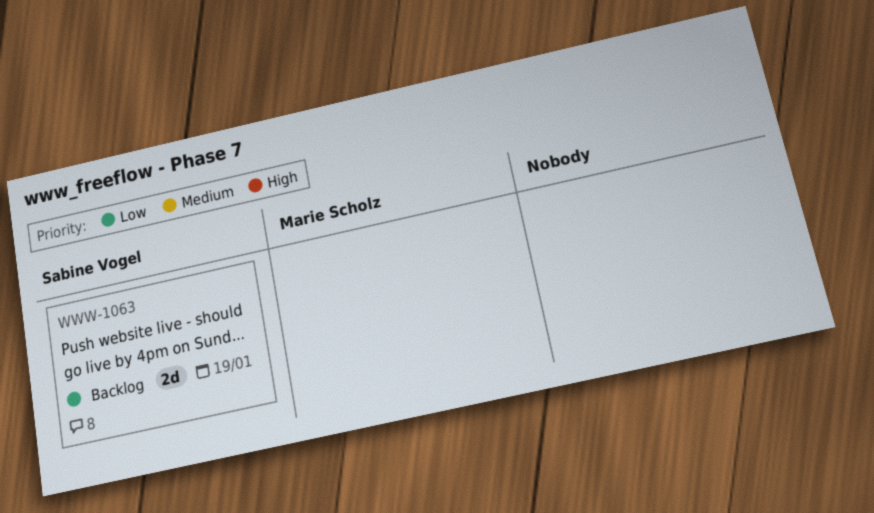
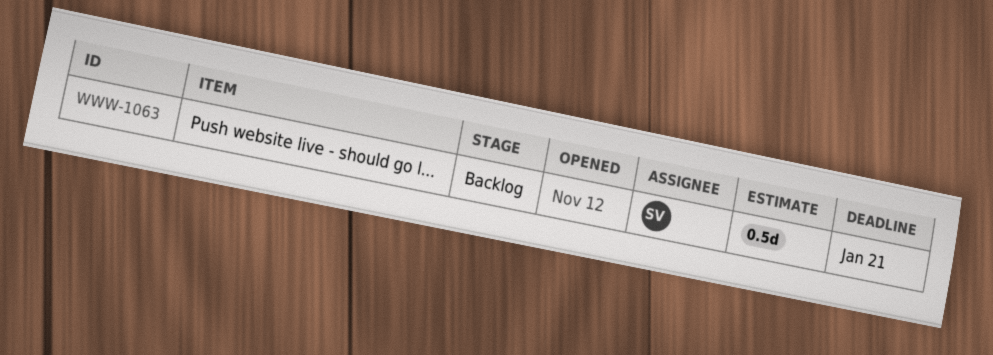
WWW-1063, estimate: 2d -> 0.5d
WWW-1063, due: Jan 19 -> Jan 21

